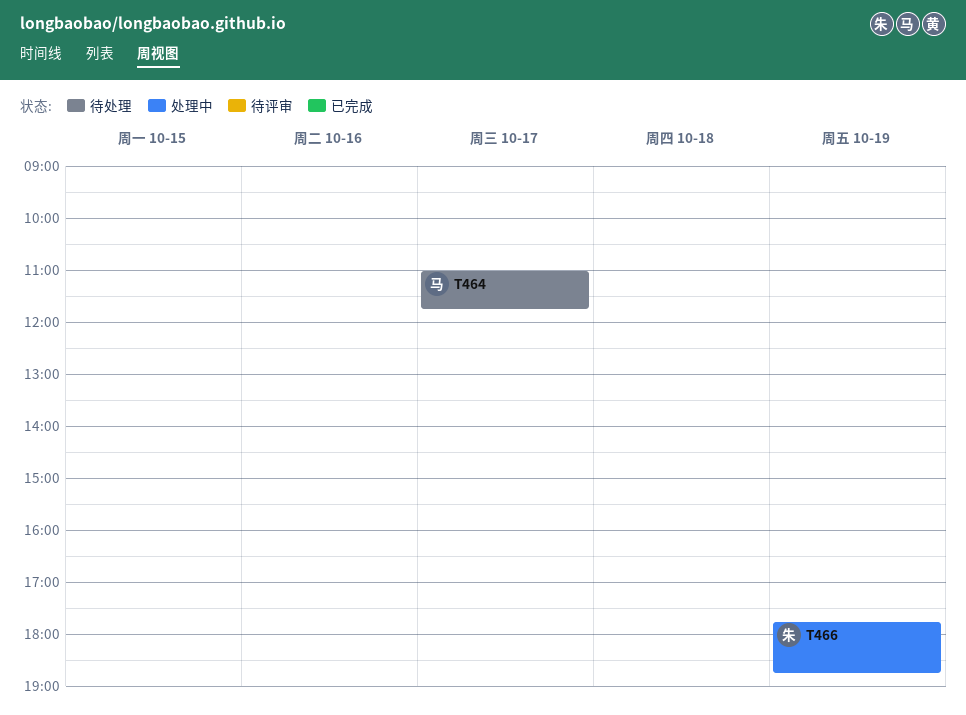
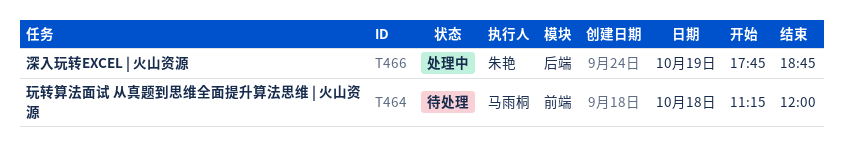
T464, day: Oct 17 -> Oct 18
T464, begins: 11:00 -> 11:15
T464, ends: 11:45 -> 12:00

